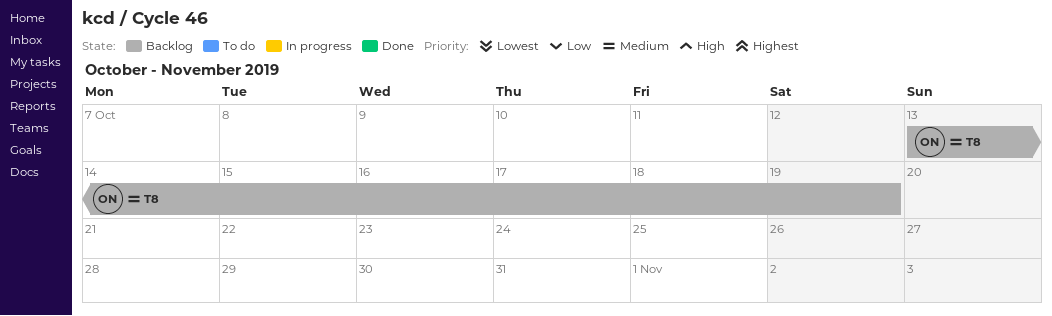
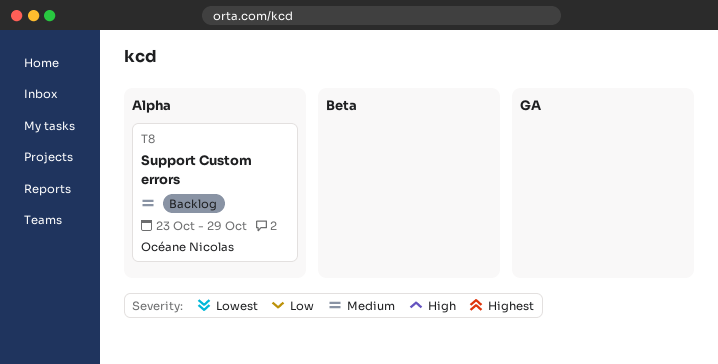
T8, start: Oct 13 -> Oct 23
T8, due: Oct 19 -> Oct 29

